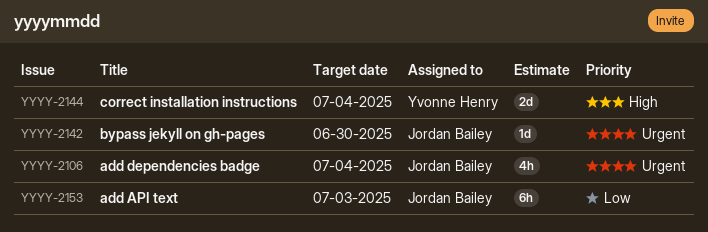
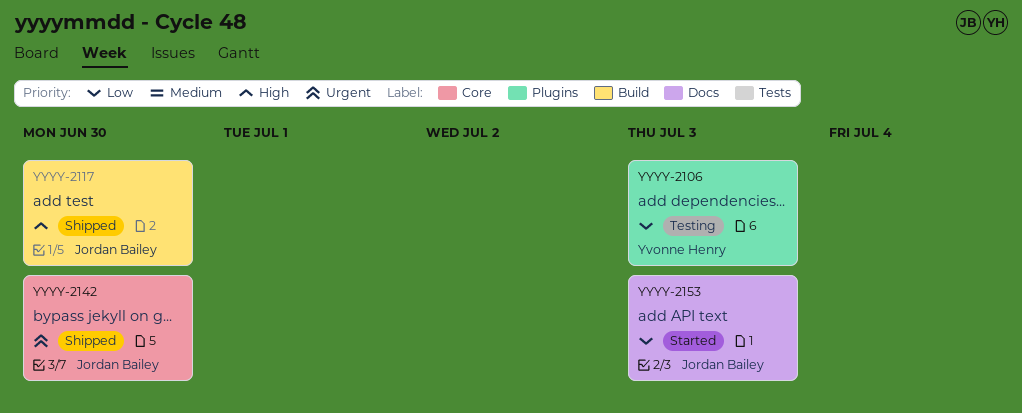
YYYY-2106, owner: Jordan Bailey -> Yvonne Henry
YYYY-2106, priority: Urgent -> Low
YYYY-2106, due: Jul 4 -> Jul 3
YYYY-2117: none -> present
YYYY-2144: present -> none

